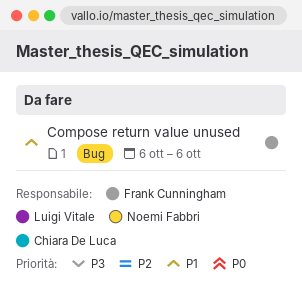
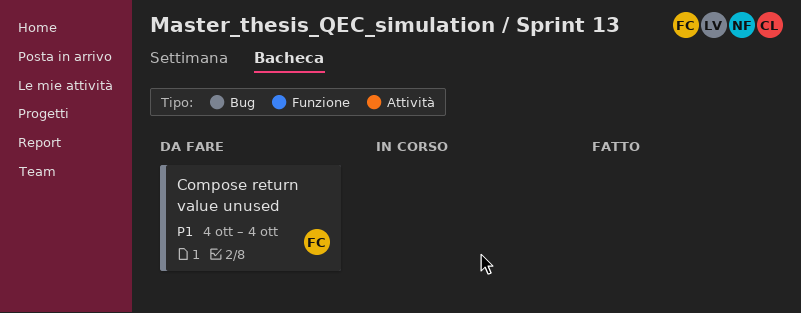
Compose return value unused, start: Oct 6 -> Oct 4
Compose return value unused, due: Oct 6 -> Oct 4

